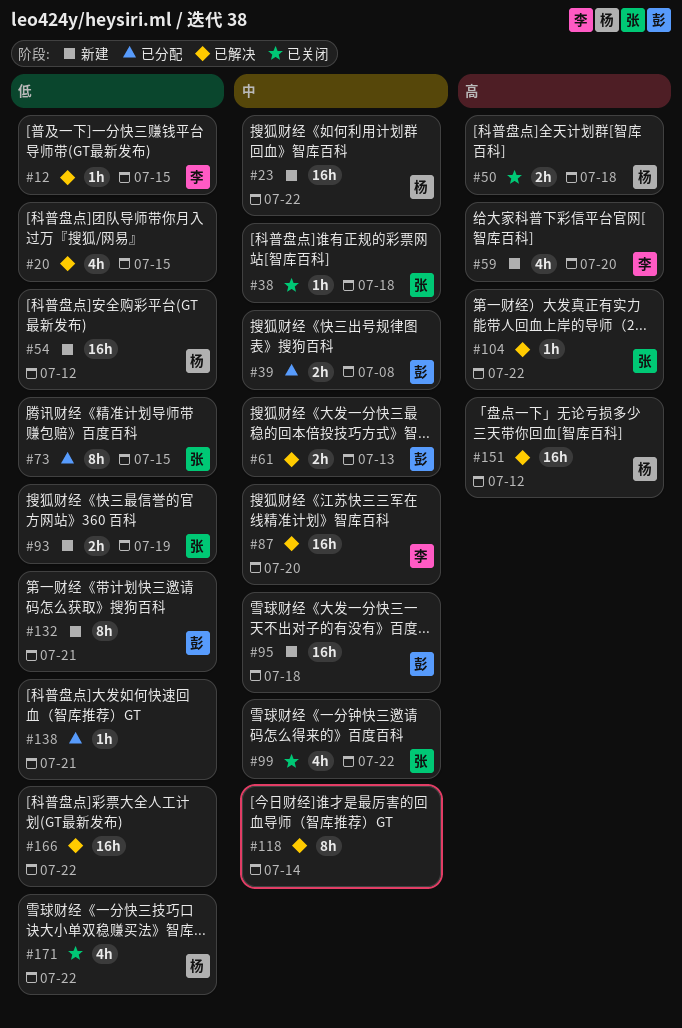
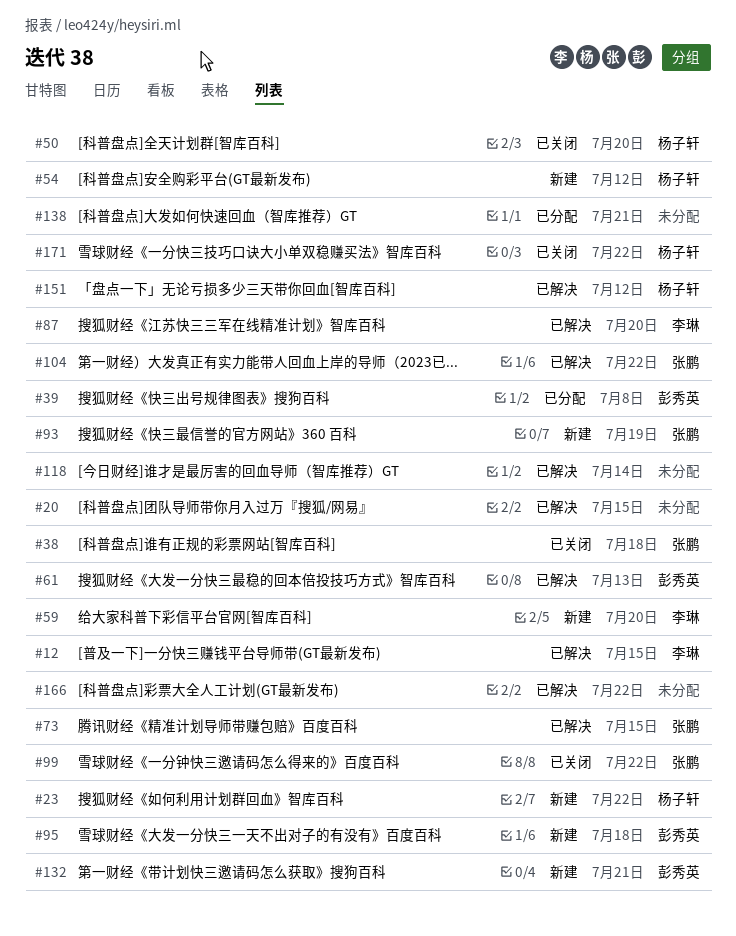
#50, due: Jul 18 -> Jul 20
#73, status: 已分配 -> 已解决

